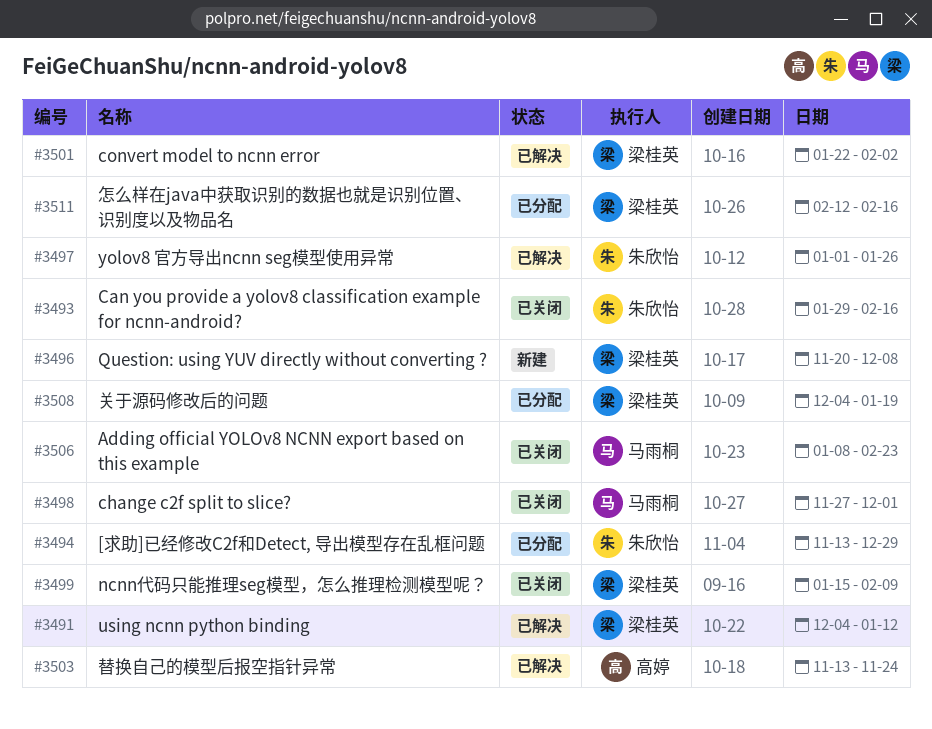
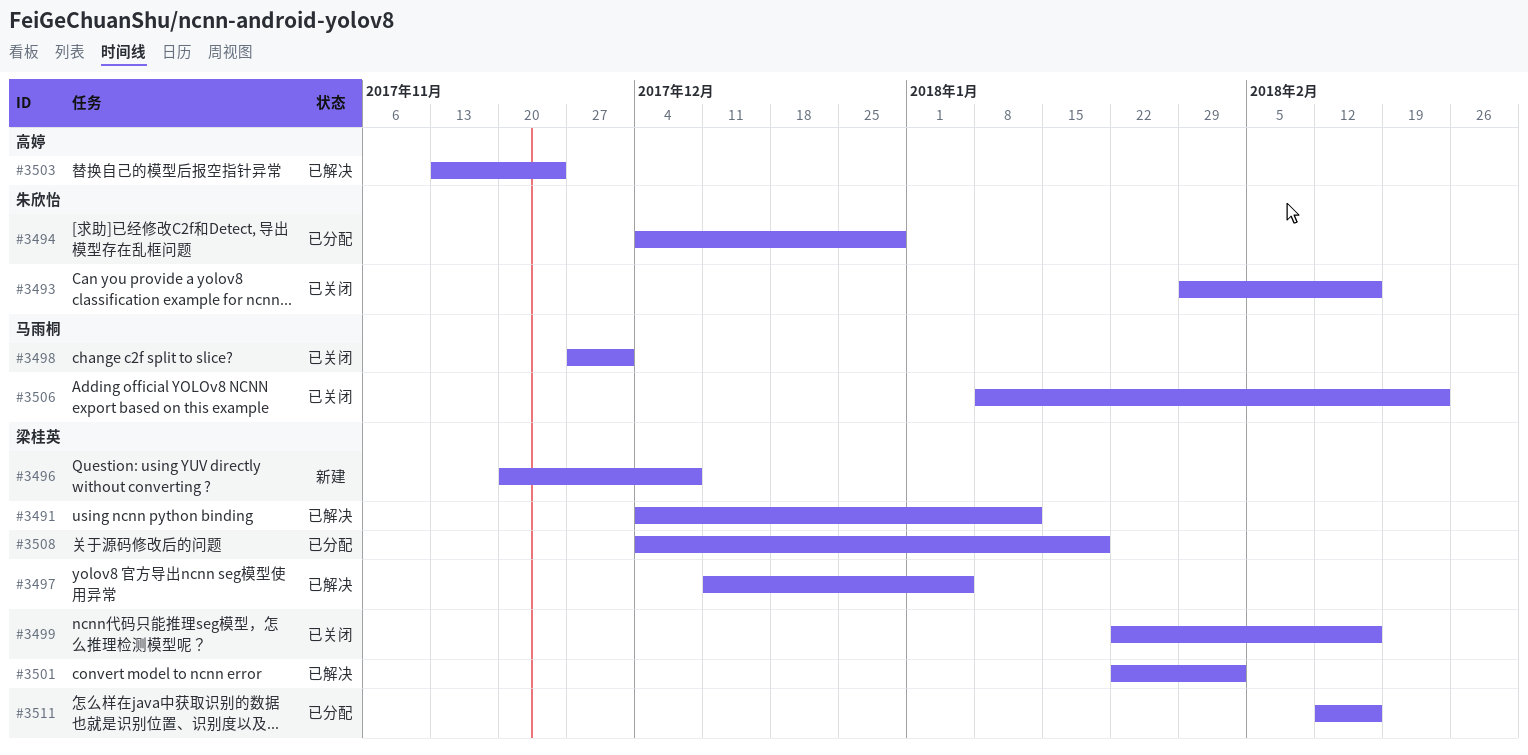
#3494, start: Nov 13 -> Dec 4
#3497, owner: 朱欣怡 -> 梁桂英
#3497, start: Jan 1 -> Dec 11
#3497, due: Jan 26 -> Jan 5
#3499, start: Jan 15 -> Jan 22
#3499, due: Feb 9 -> Feb 16

